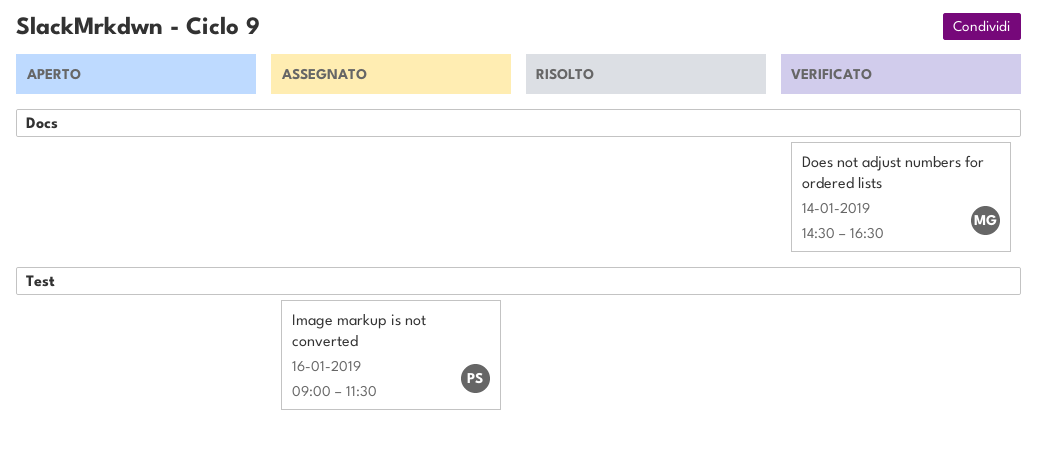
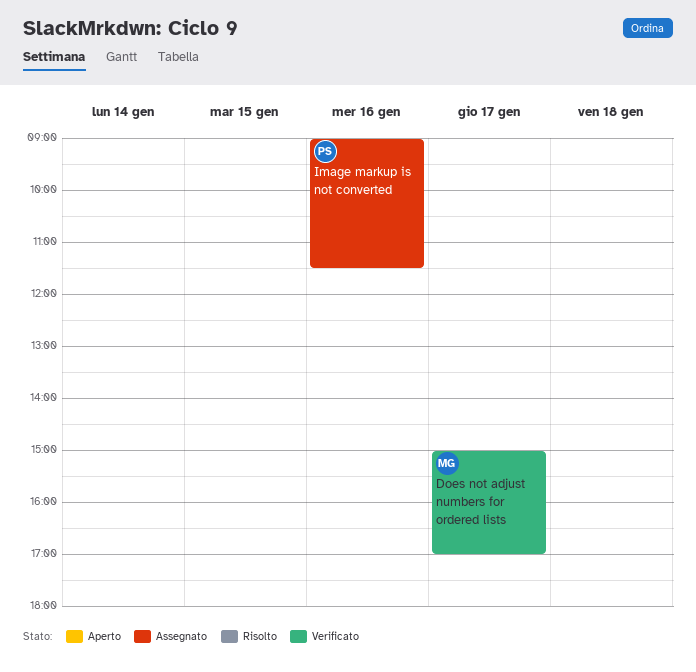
Does not adjust numbers for ordered lists, day: Jan 14 -> Jan 17
Does not adjust numbers for ordered lists, begins: 14:30 -> 15:00
Does not adjust numbers for ordered lists, ends: 16:30 -> 17:00

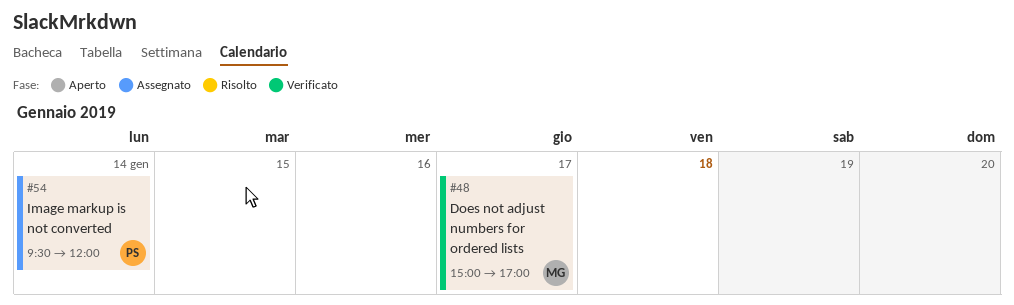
Image markup is not converted, day: Jan 16 -> Jan 14
Image markup is not converted, begins: 09:00 -> 09:30
Image markup is not converted, ends: 11:30 -> 12:00

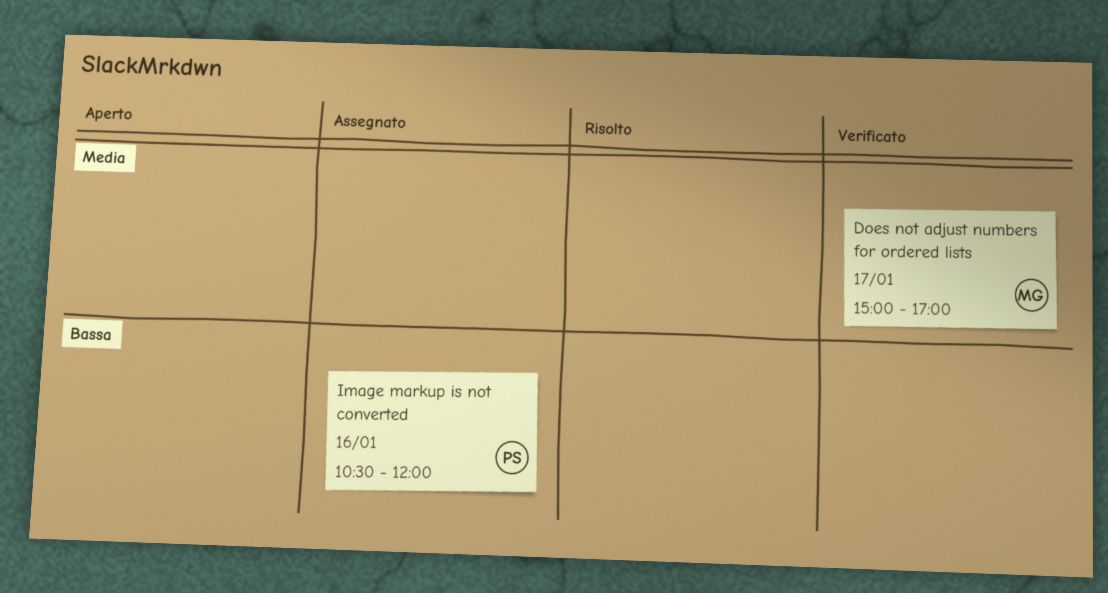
Image markup is not converted, day: Jan 14 -> Jan 16
Image markup is not converted, begins: 09:30 -> 10:30

